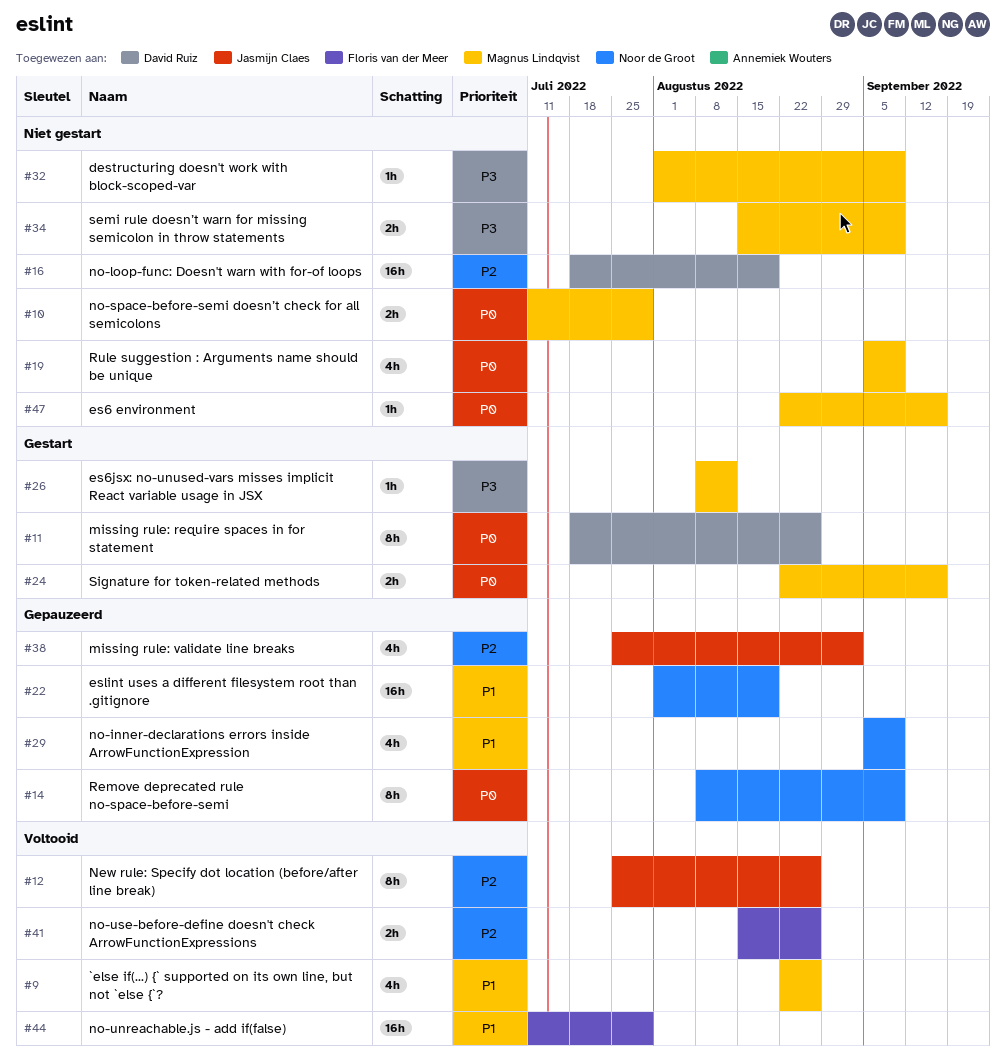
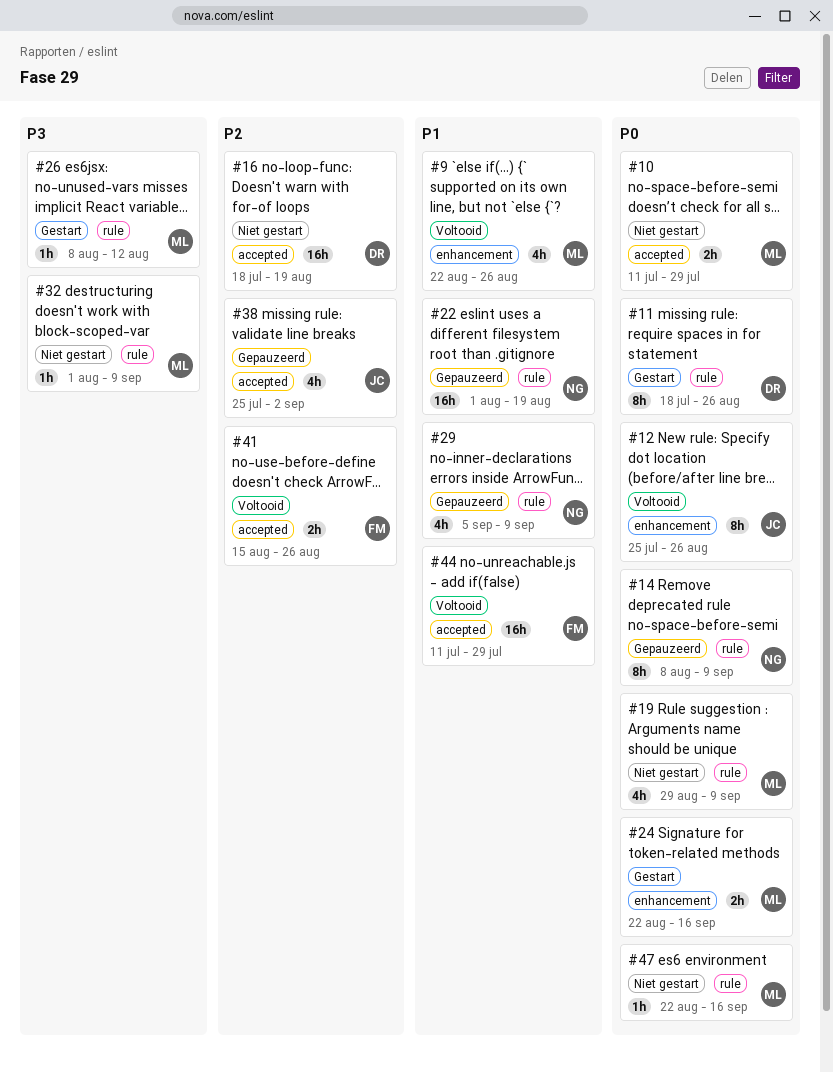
#12, priority: P2 -> P0
#19, start: Sep 5 -> Aug 29
#34: present -> none

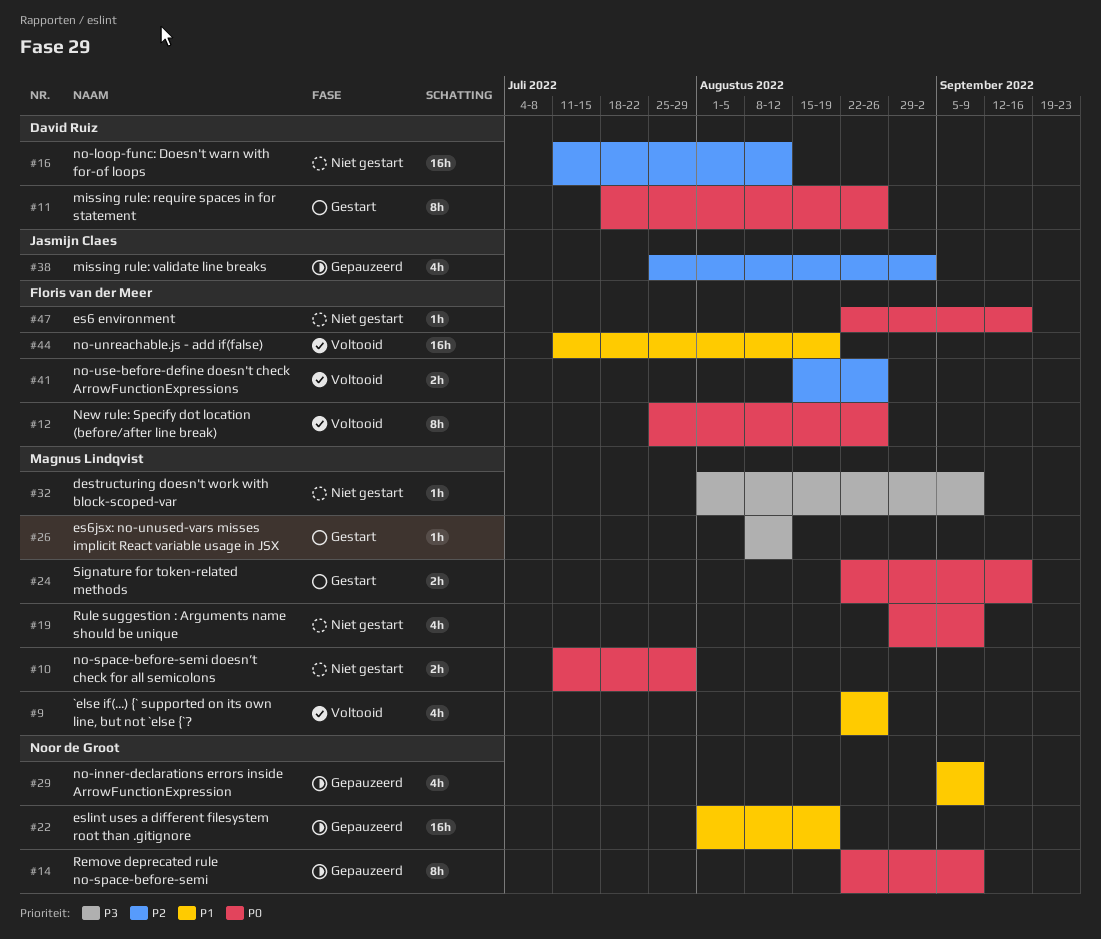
#12, owner: Jasmijn Claes -> Floris van der Meer
#14, start: Aug 8 -> Aug 22
#16, start: Jul 18 -> Jul 11
#16, due: Aug 19 -> Aug 12
#44, due: Jul 29 -> Aug 19
#47, owner: Magnus Lindqvist -> Floris van der Meer

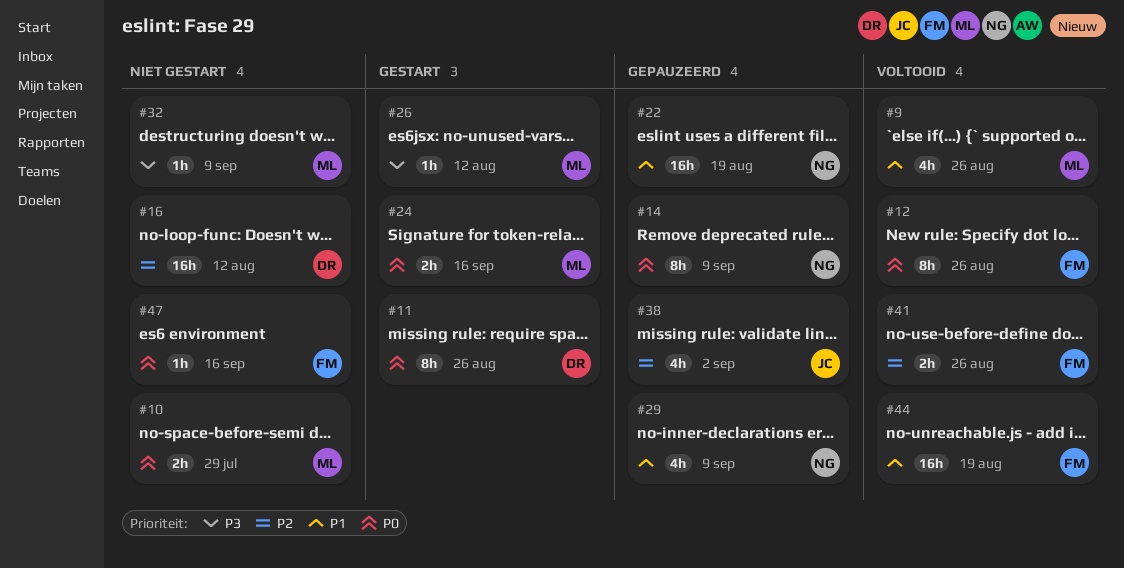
#19: present -> none

